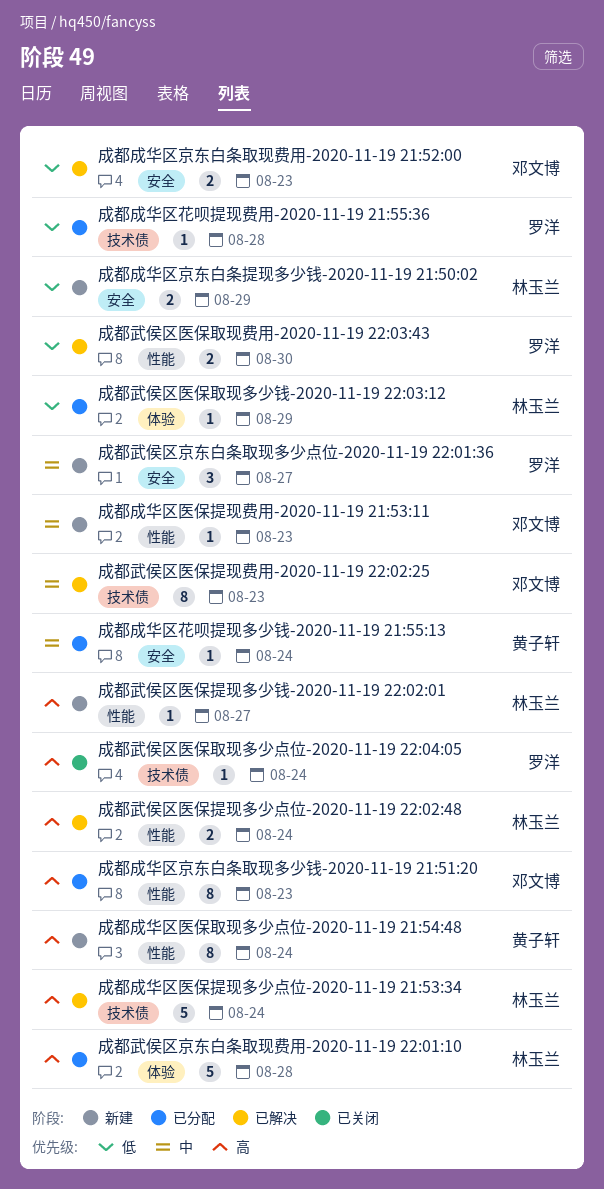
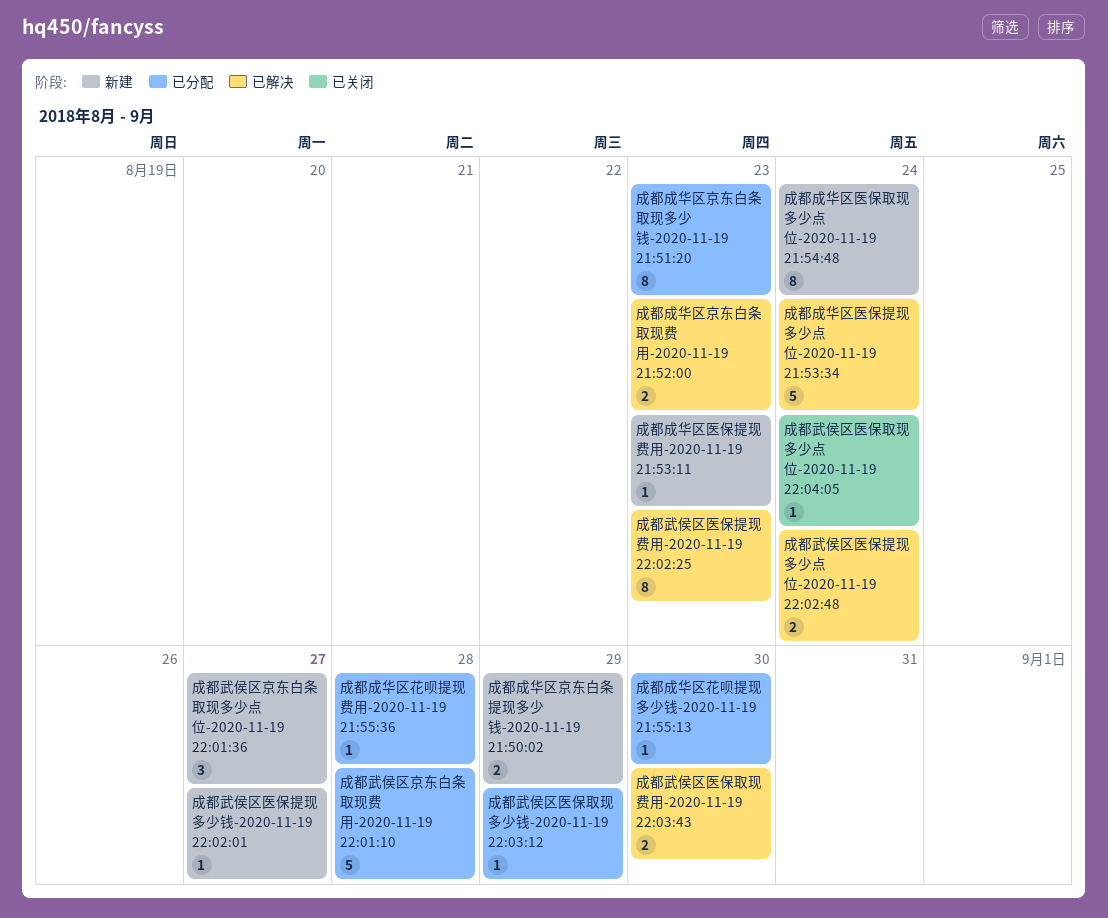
成都成华区花呗提现多少钱-2020-11-19 21:55:13, due: Aug 24 -> Aug 30

